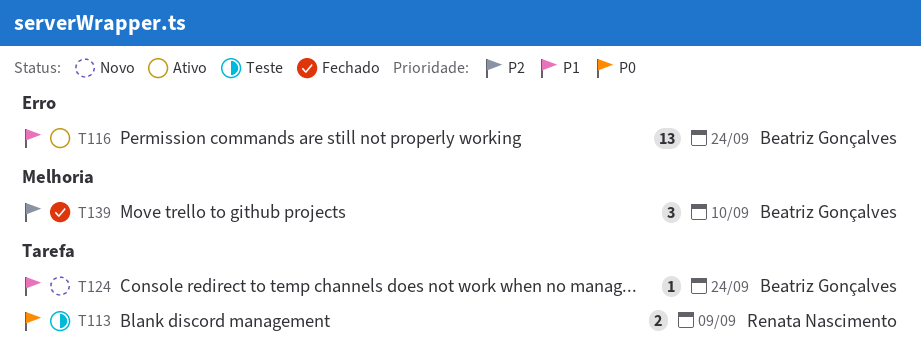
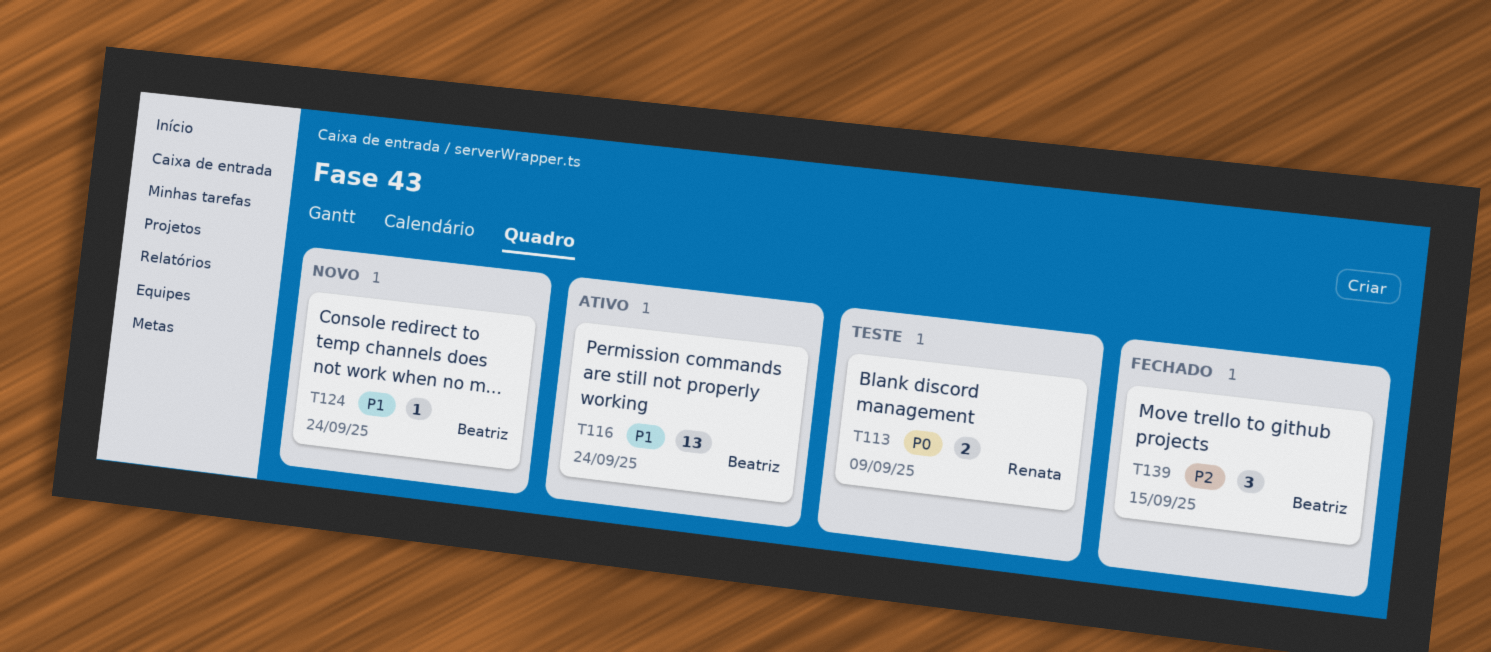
T139, due: Sep 10 -> Sep 15

